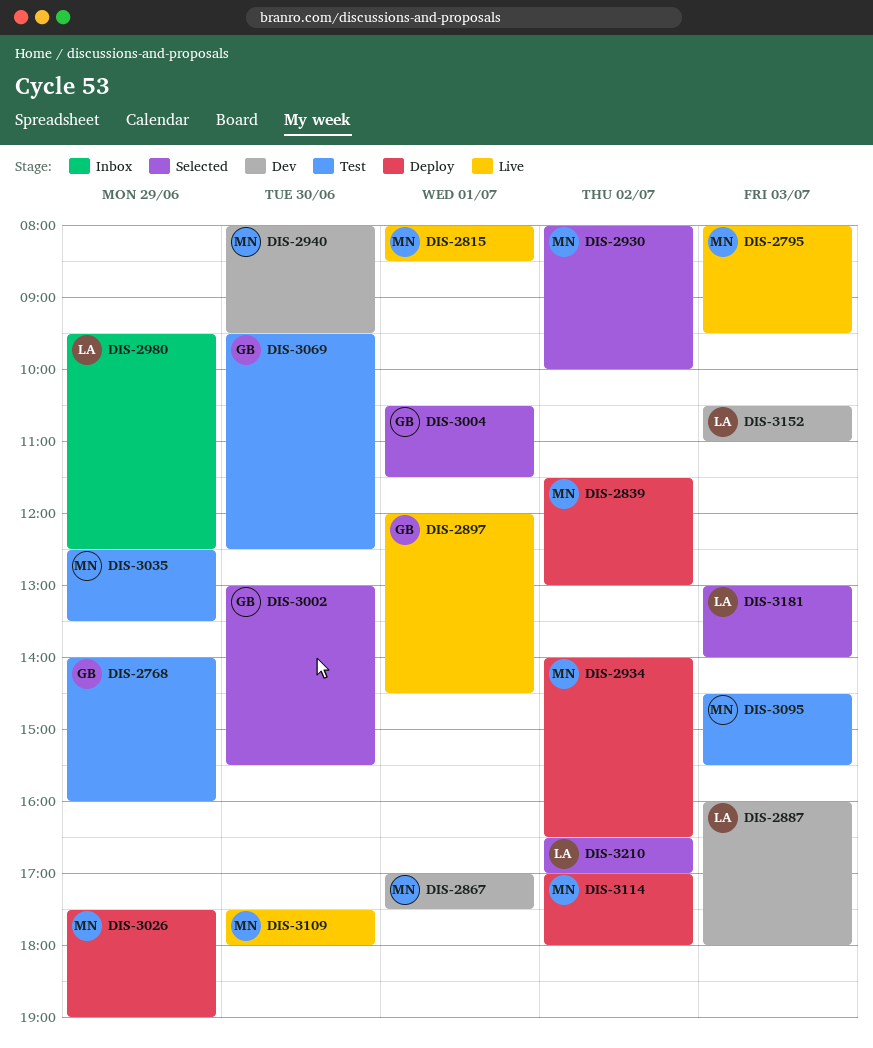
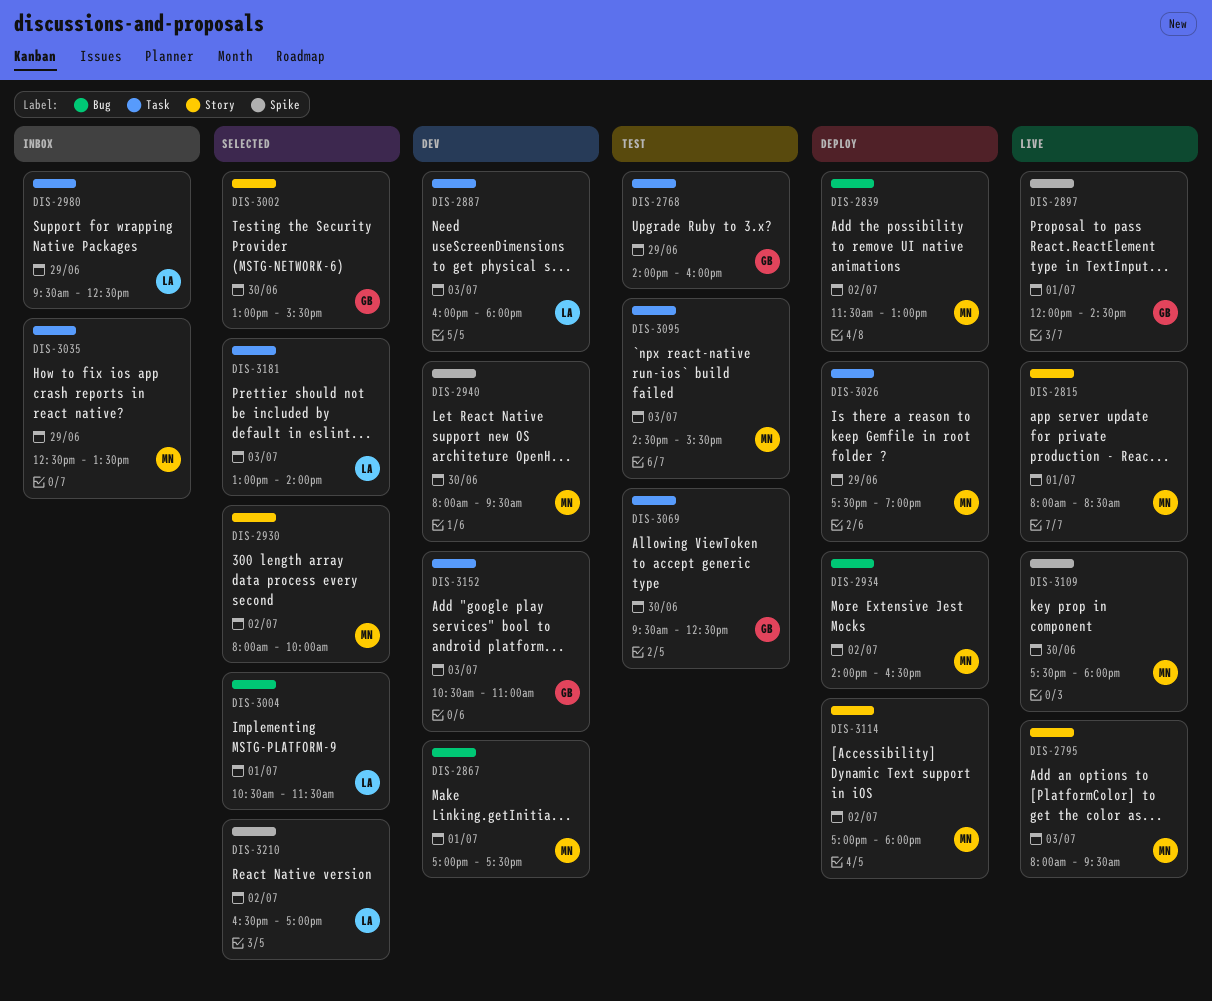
DIS-3004, owner: GB -> LA
DIS-3035, status: Test -> Inbox
DIS-3152, owner: LA -> GB

